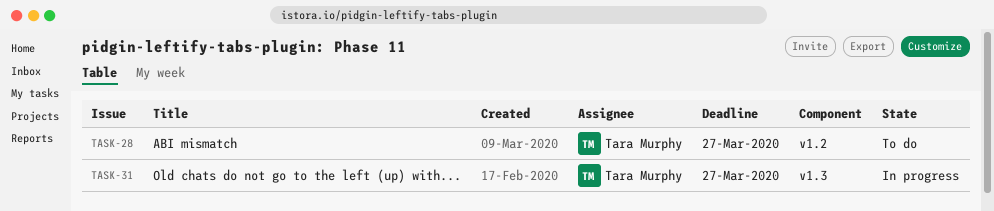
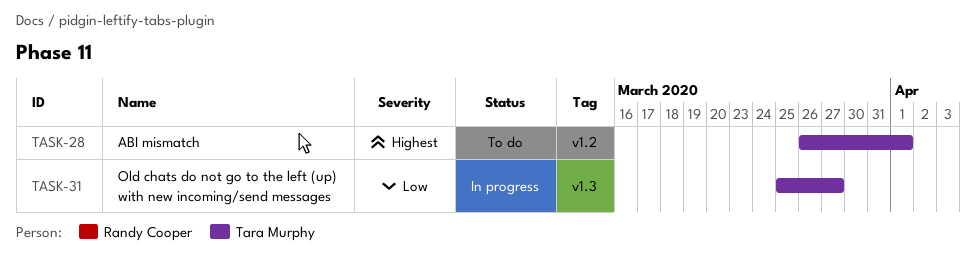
TASK-28, due: Mar 27 -> Apr 1

